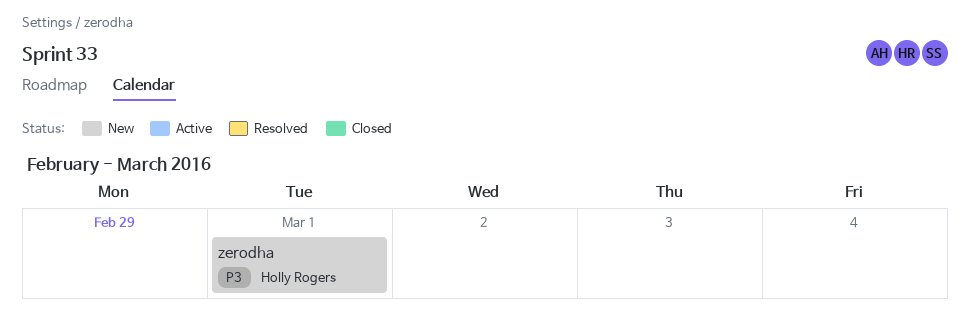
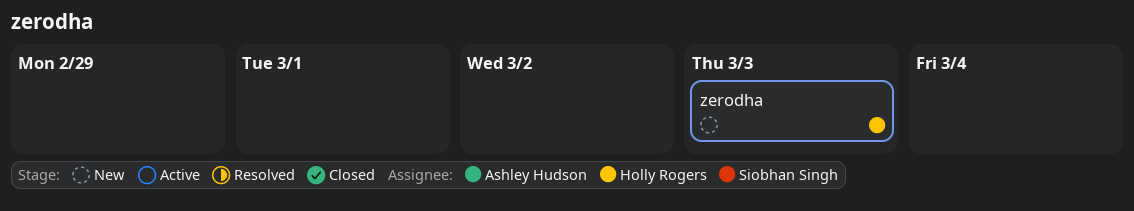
zerodha, due: Mar 1 -> Mar 3

